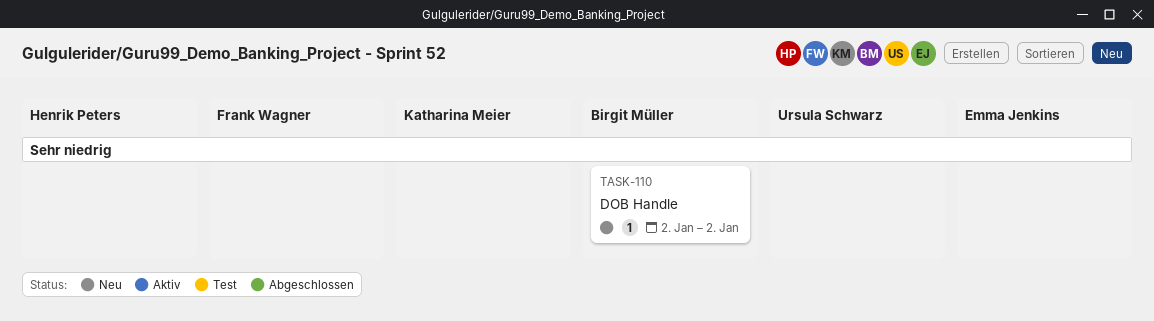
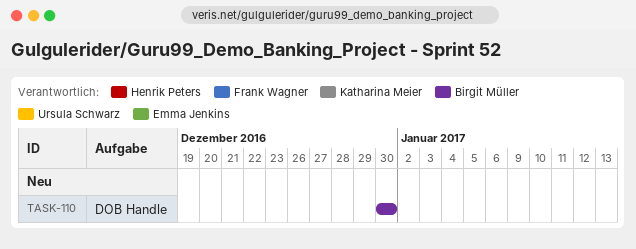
TASK-110, start: Jan 2 -> Dec 30
TASK-110, due: Jan 2 -> Dec 30

